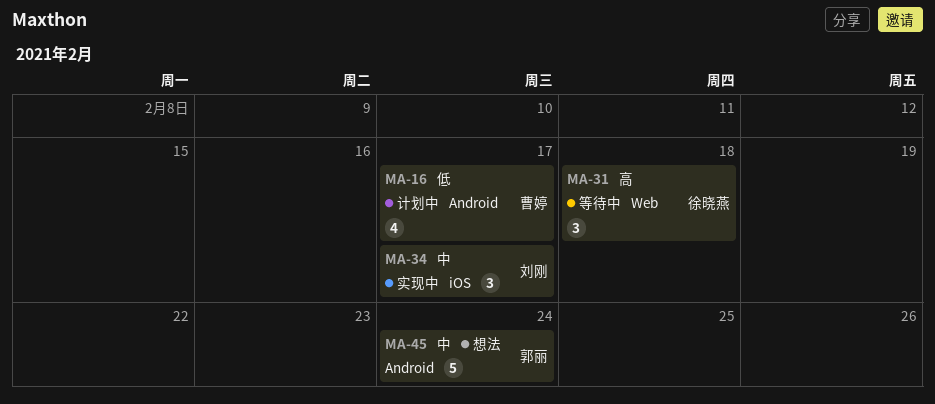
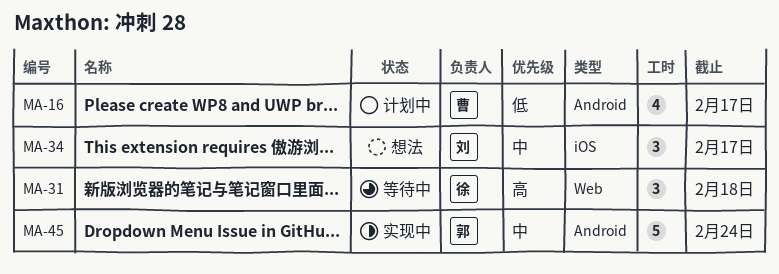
MA-34, status: 实现中 -> 想法
MA-45, status: 想法 -> 实现中

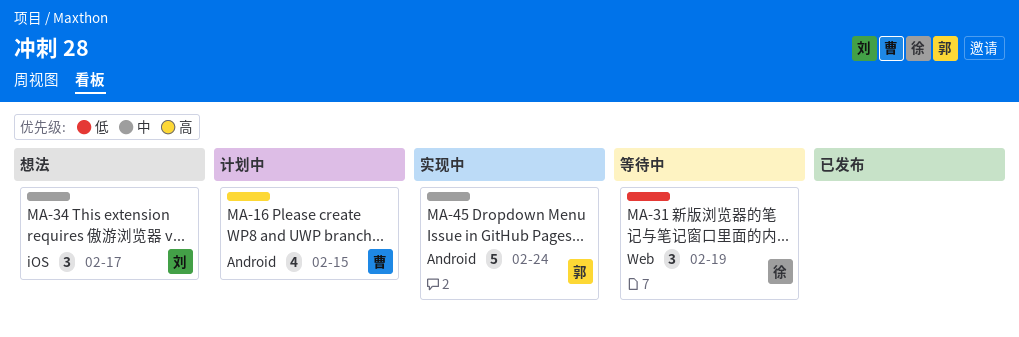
MA-16, priority: 低 -> 高
MA-16, due: Feb 17 -> Feb 15
MA-31, priority: 高 -> 低
MA-31, due: Feb 18 -> Feb 19

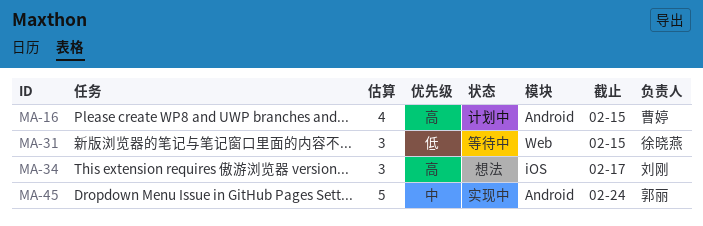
MA-31, due: Feb 19 -> Feb 15
MA-34, priority: 中 -> 高

